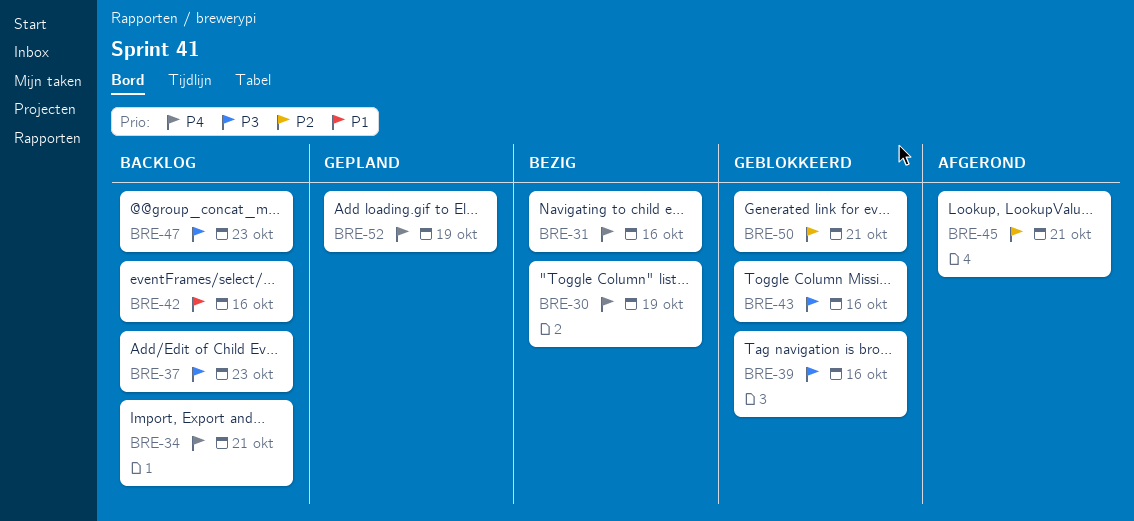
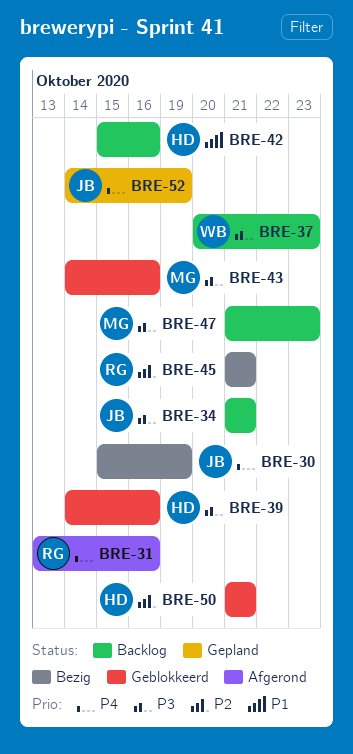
BRE-31, status: Bezig -> Afgerond
BRE-34, priority: P4 -> P3
BRE-45, status: Afgerond -> Bezig

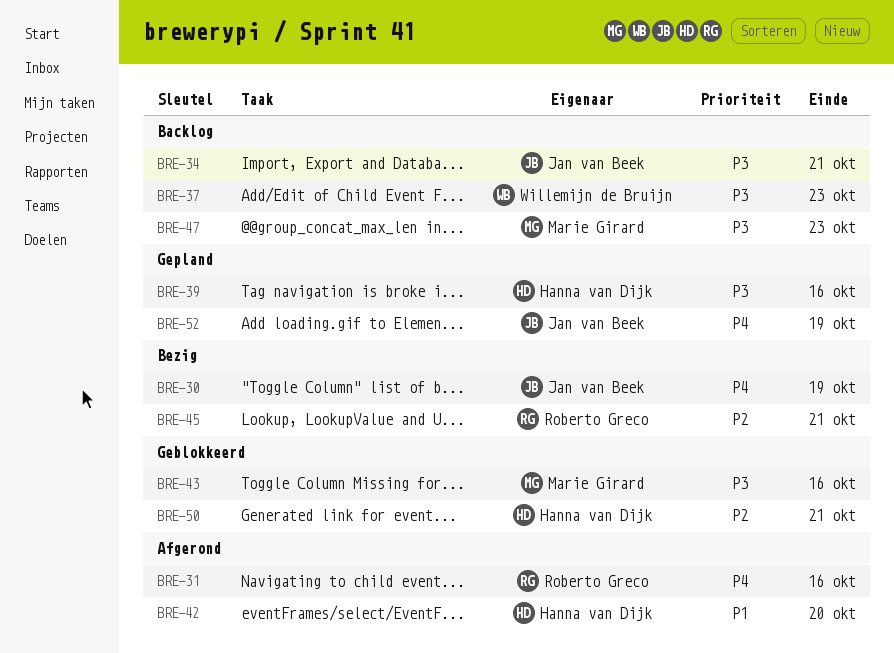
BRE-39, status: Geblokkeerd -> Gepland
BRE-42, status: Backlog -> Afgerond
BRE-42, due: Oct 16 -> Oct 20

